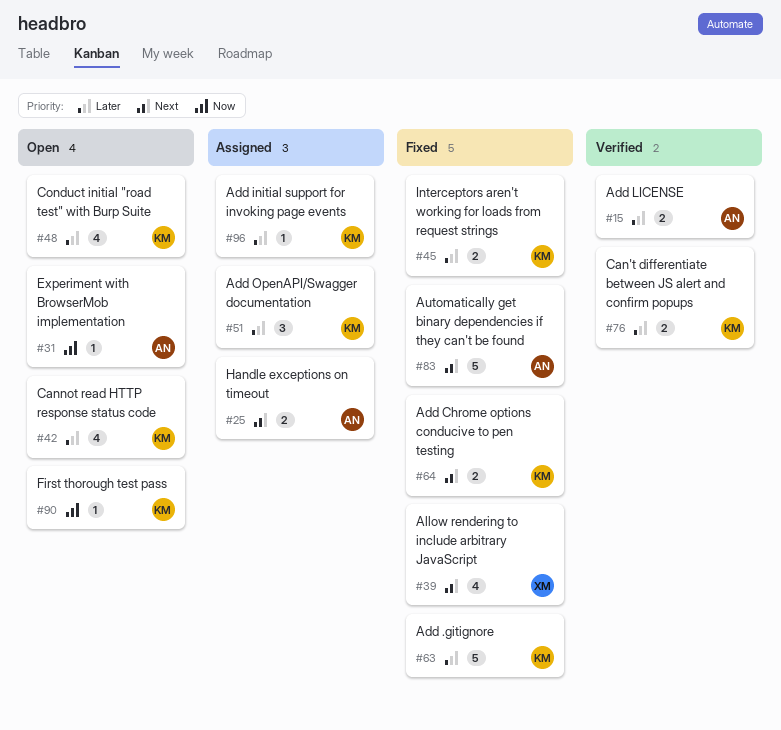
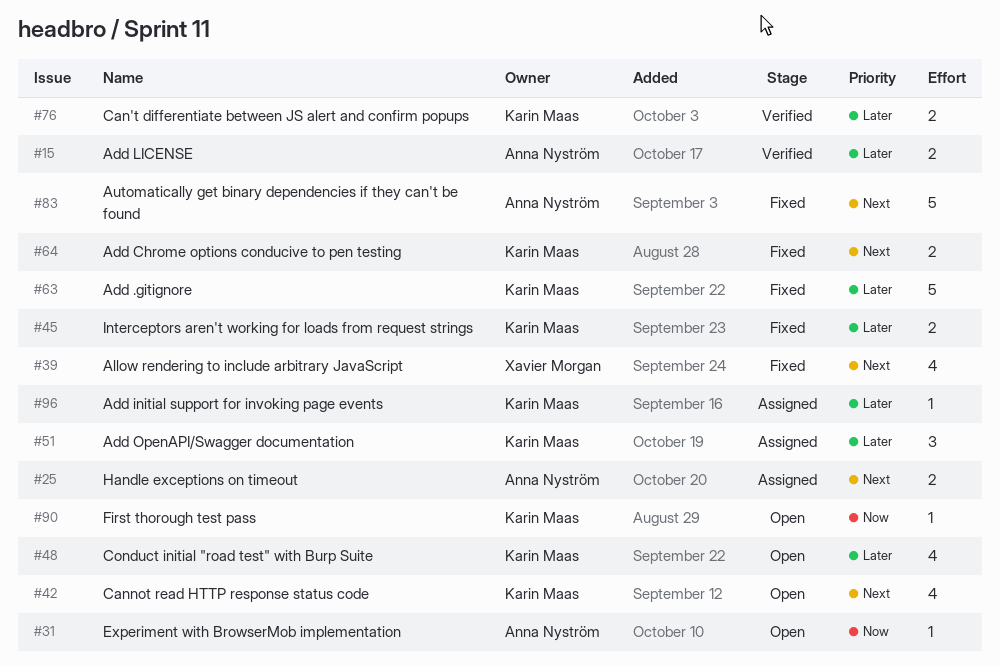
#42, priority: Later -> Next

